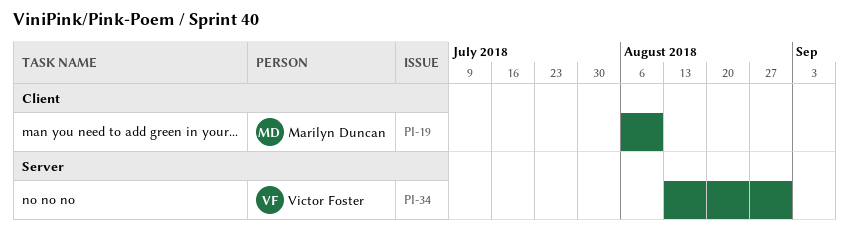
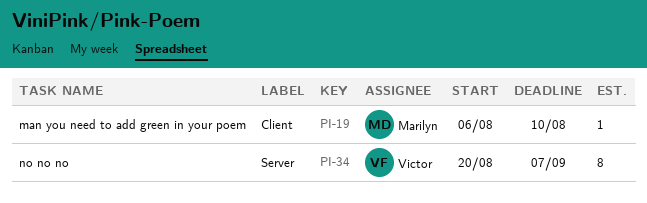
PI-34, start: Aug 13 -> Aug 20
PI-34, due: Aug 31 -> Sep 7

